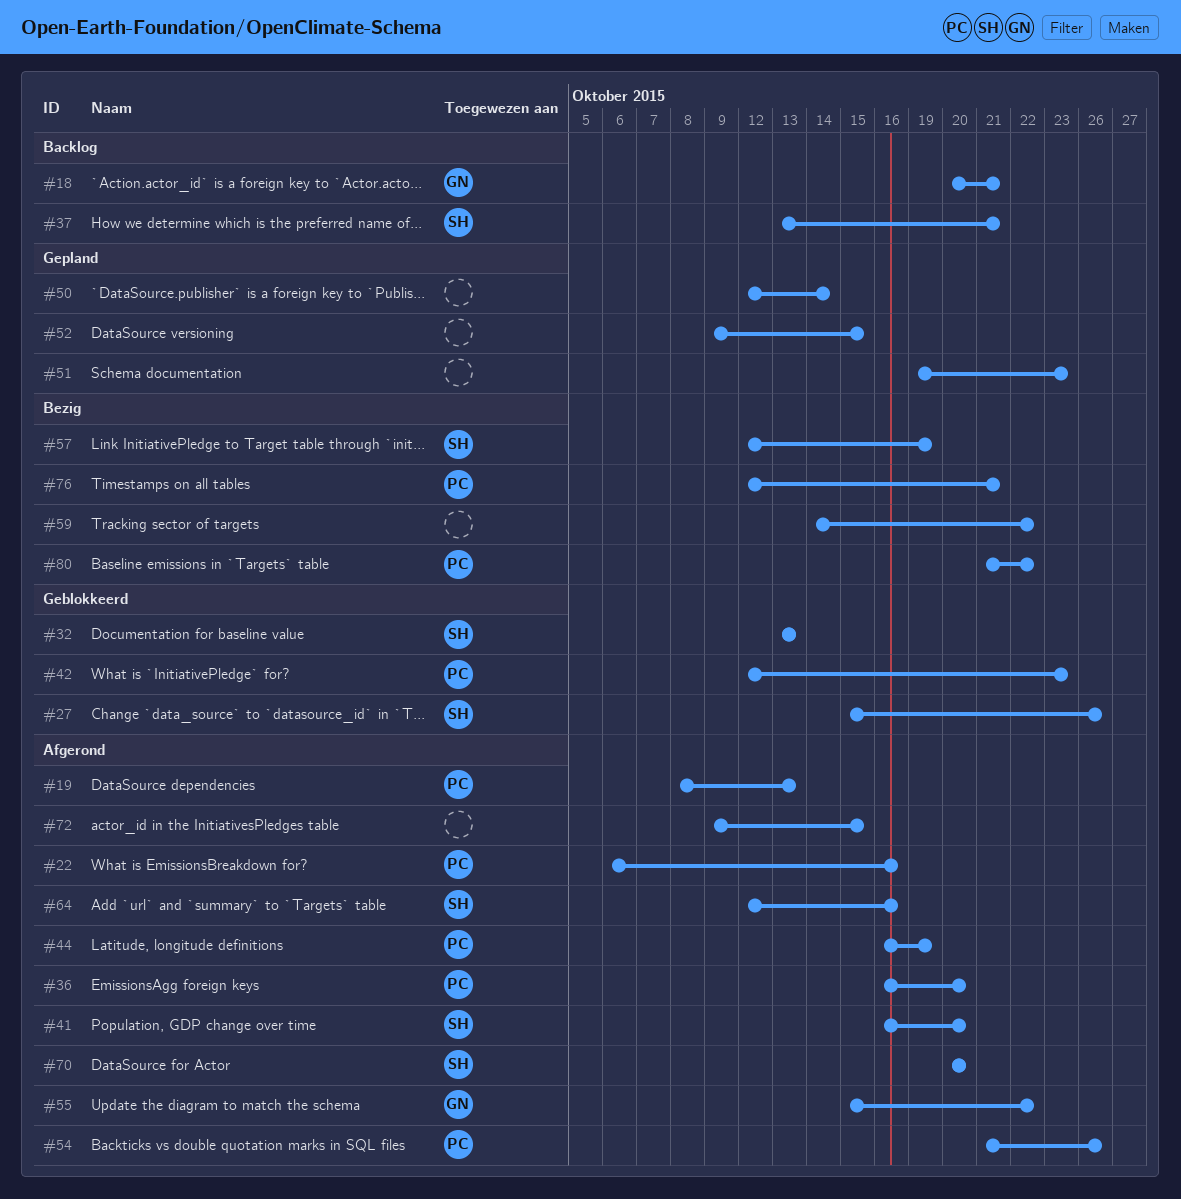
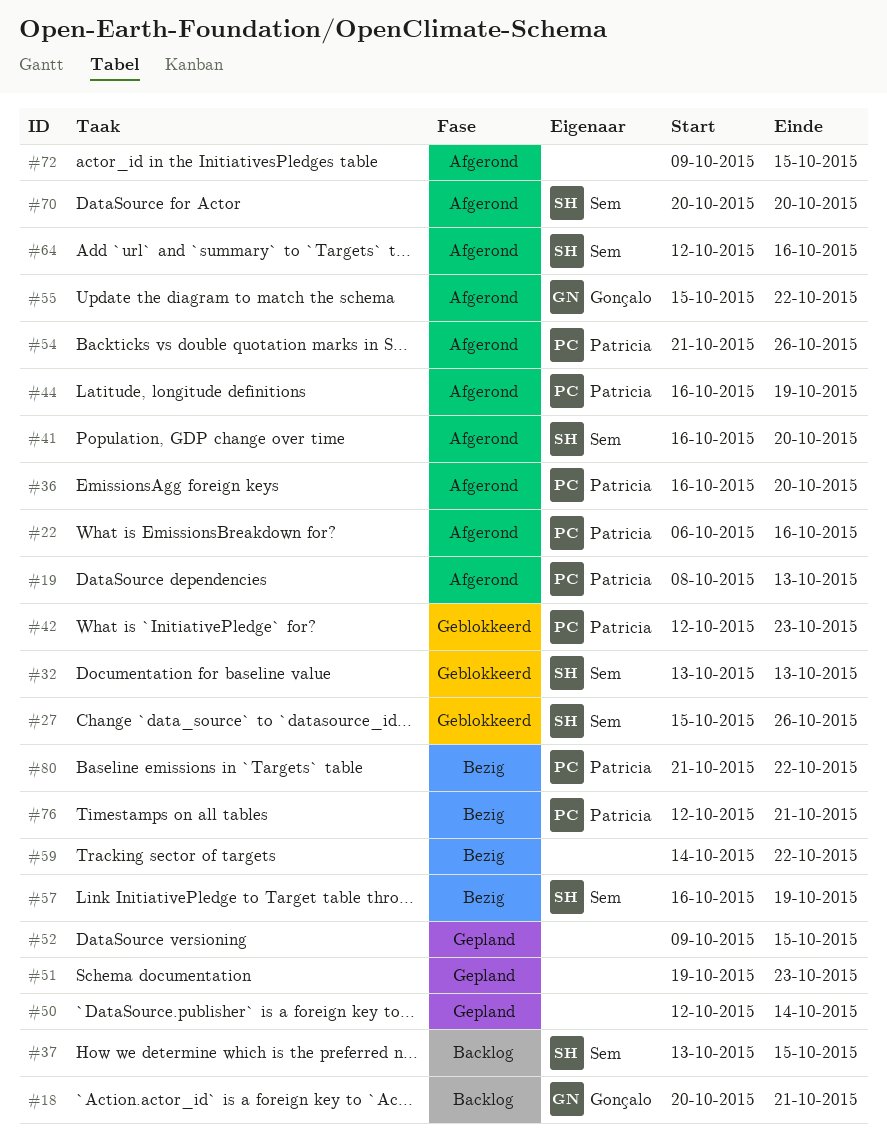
#37, due: Oct 21 -> Oct 15
#57, start: Oct 12 -> Oct 16

